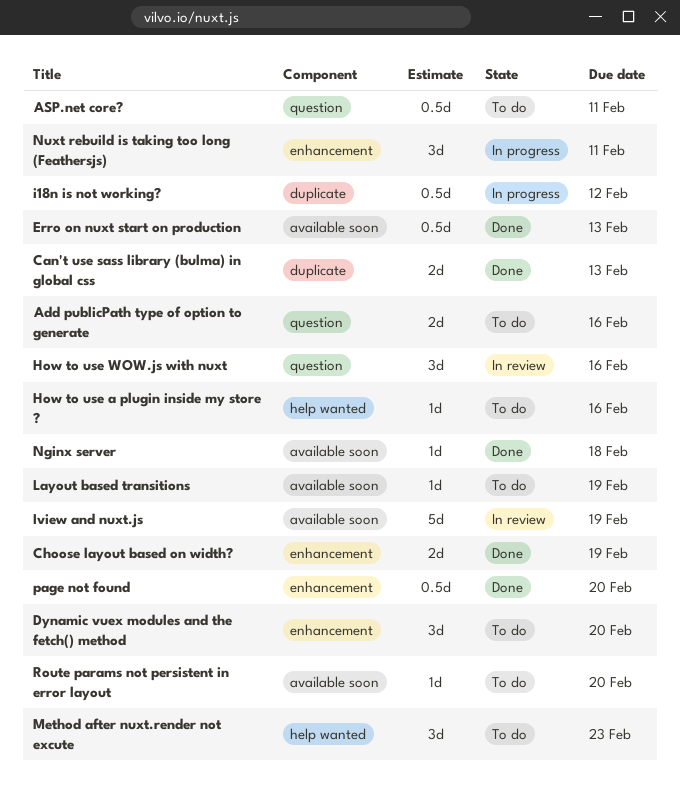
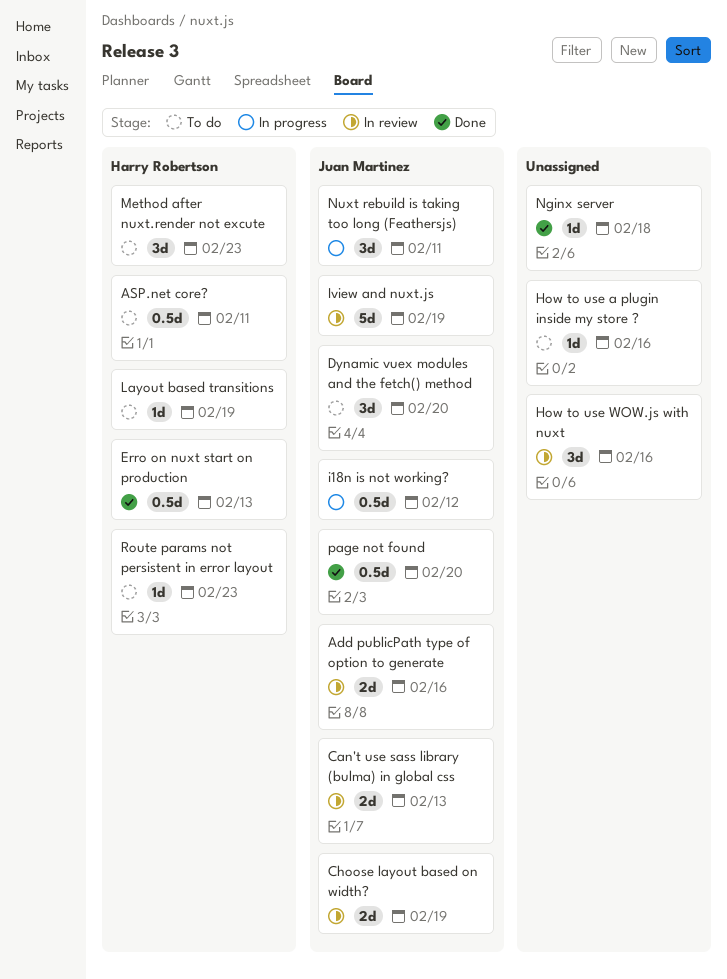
Add publicPath type of option to generate, status: To do -> In review
Can't use sass library (bulma) in global css, status: Done -> In review
Choose layout based on width?, status: Done -> In review
Route params not persistent in error layout, due: Feb 20 -> Feb 23

